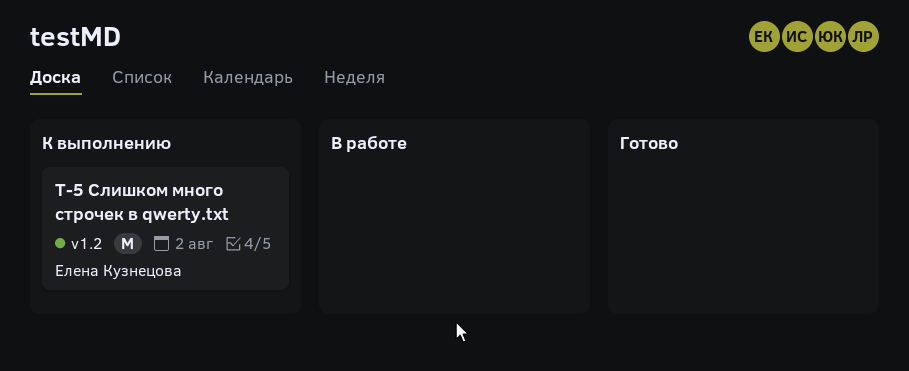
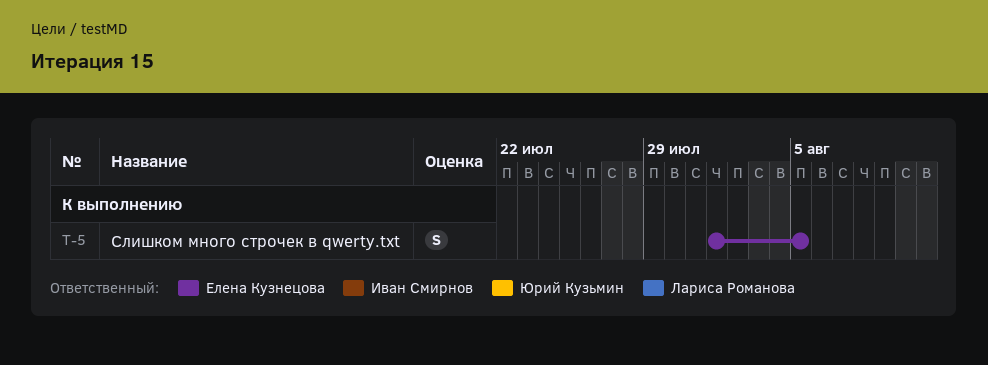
T-5, estimate: M -> S
T-5, due: Aug 2 -> Aug 5

